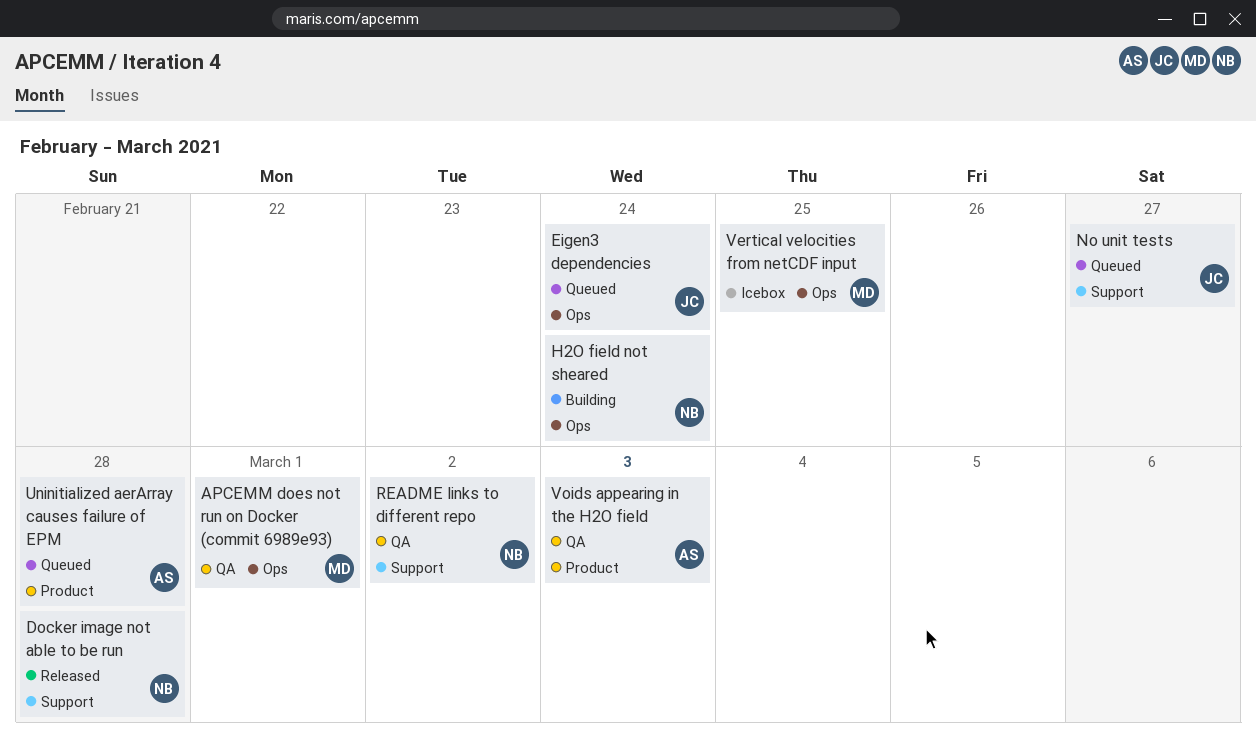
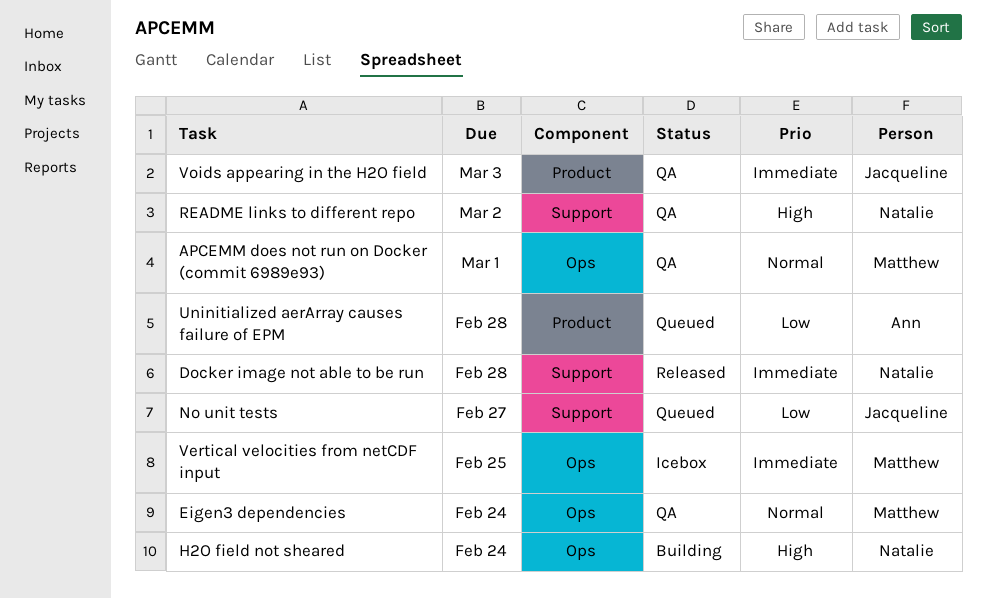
Eigen3 dependencies, status: Queued -> QA
Eigen3 dependencies, owner: Jacqueline -> Matthew
Voids appearing in the H2O field, owner: Ann -> Jacqueline

